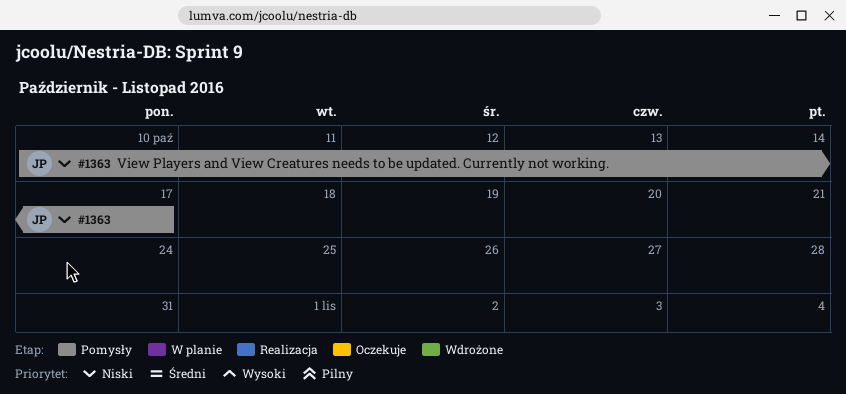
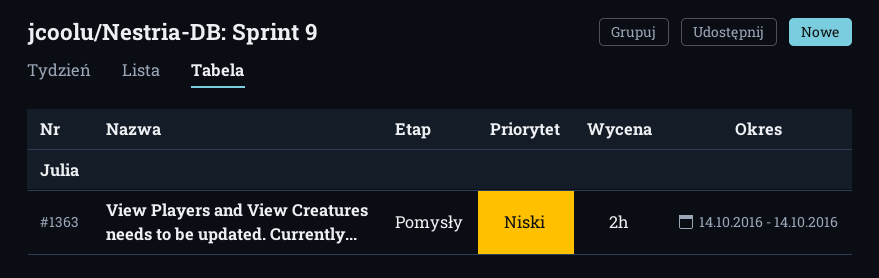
#1363, start: Oct 10 -> Oct 14
#1363, due: Oct 17 -> Oct 14

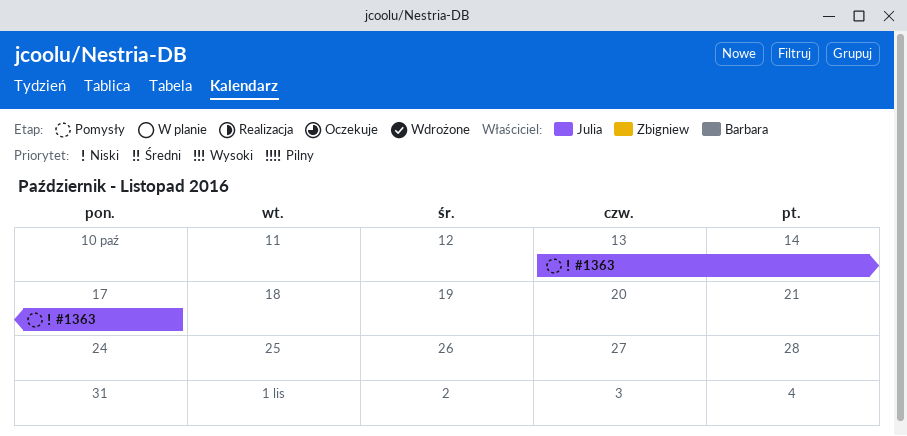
#1363, start: Oct 14 -> Oct 13
#1363, due: Oct 14 -> Oct 17

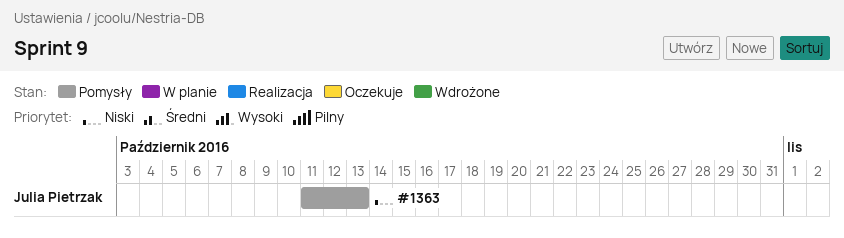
#1363, start: Oct 13 -> Oct 11
#1363, due: Oct 17 -> Oct 13

